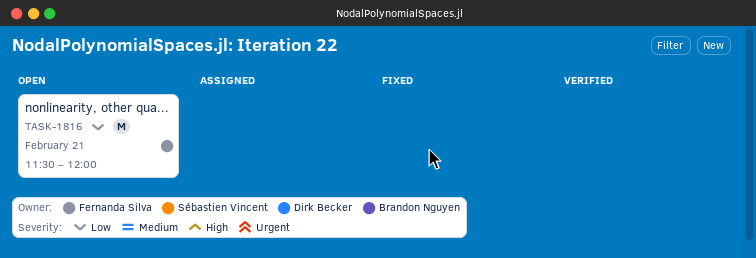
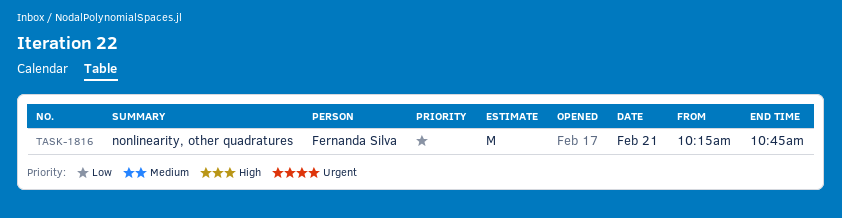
TASK-1816, begins: 11:30 -> 10:15
TASK-1816, ends: 12:00 -> 10:45

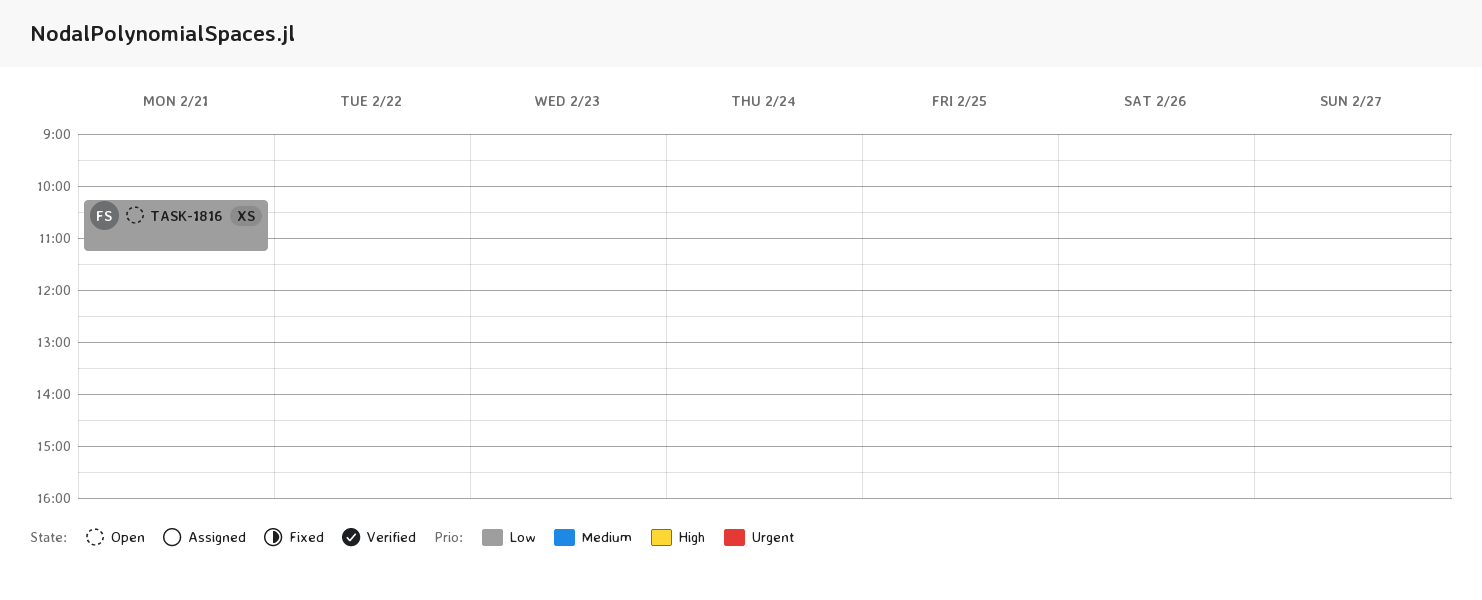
TASK-1816, estimate: M -> XS
TASK-1816, ends: 10:45 -> 11:15

